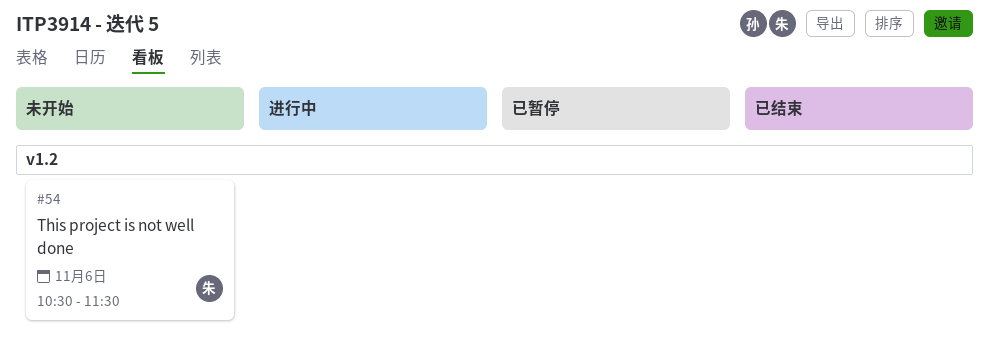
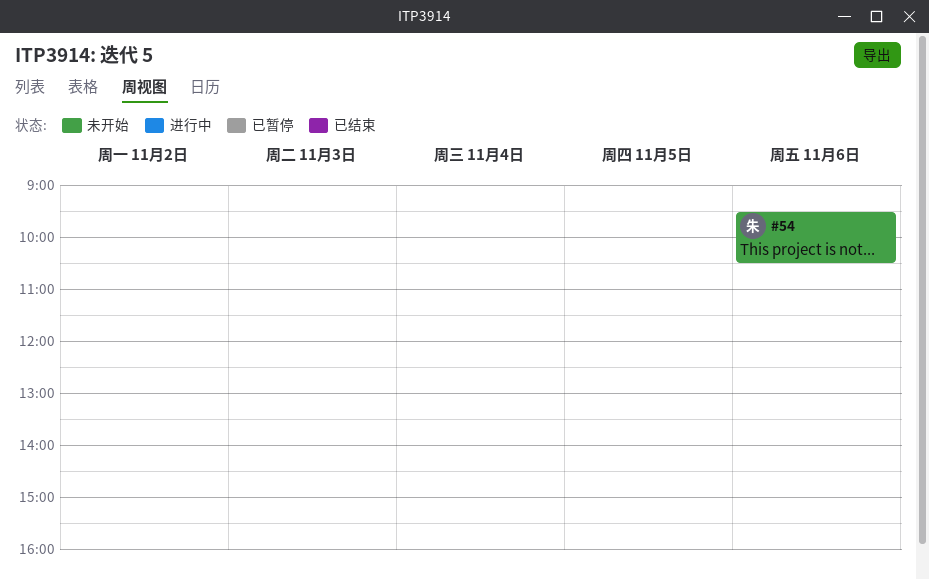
#54, begins: 10:30 -> 09:30
#54, ends: 11:30 -> 10:30

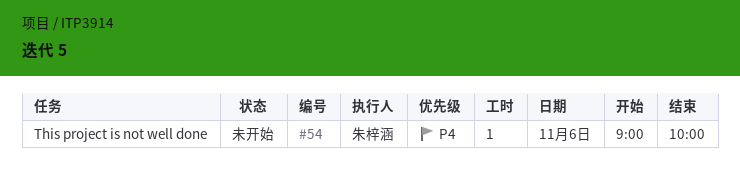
#54, begins: 09:30 -> 09:00
#54, ends: 10:30 -> 10:00

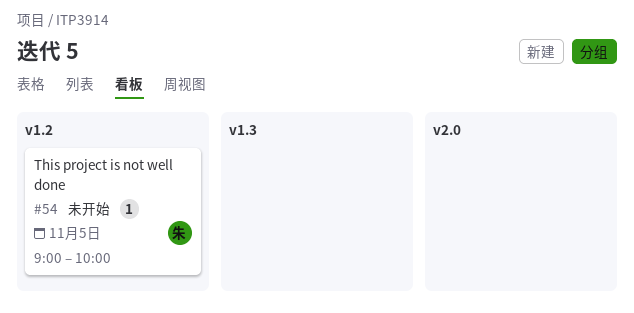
#54, day: Nov 6 -> Nov 5

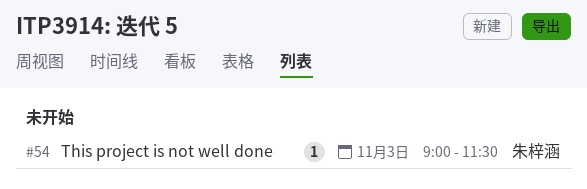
#54, day: Nov 5 -> Nov 3
#54, ends: 10:00 -> 11:30

